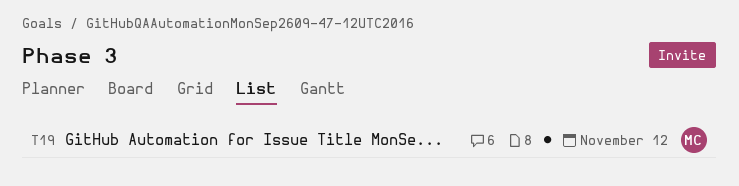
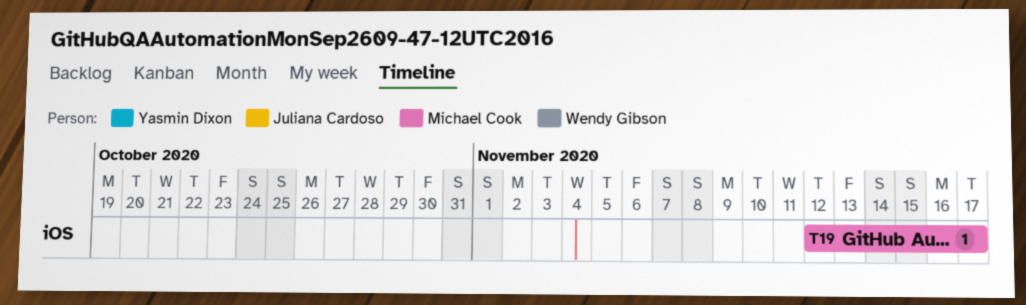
T19, due: Nov 12 -> Nov 17

